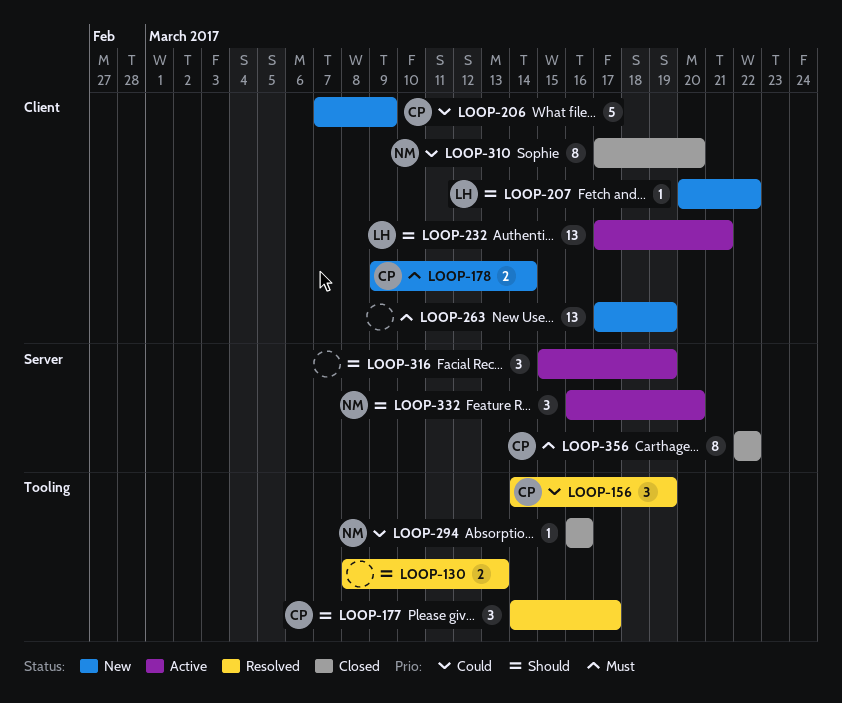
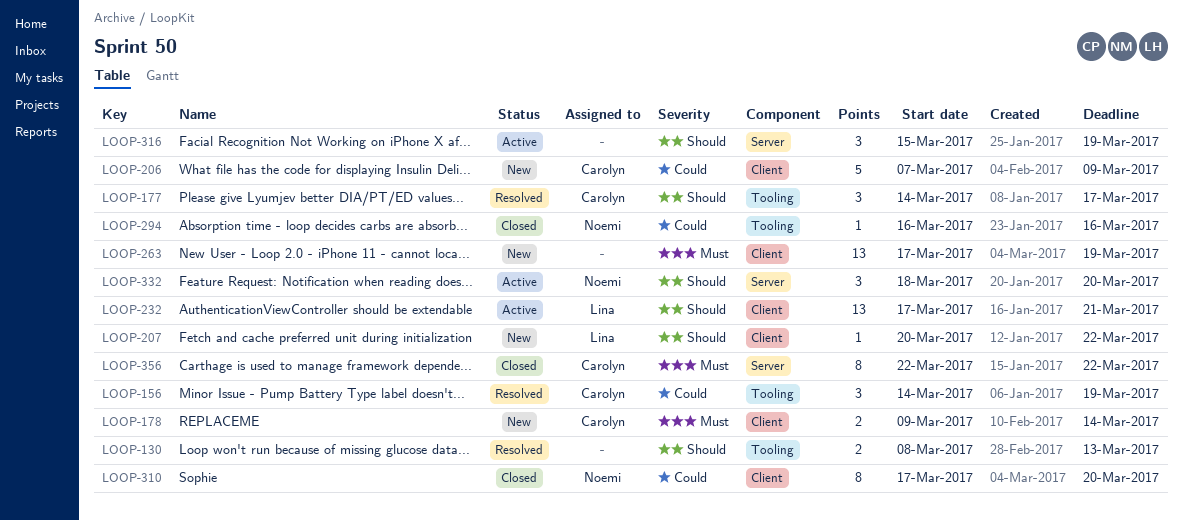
LOOP-332, start: Mar 16 -> Mar 18

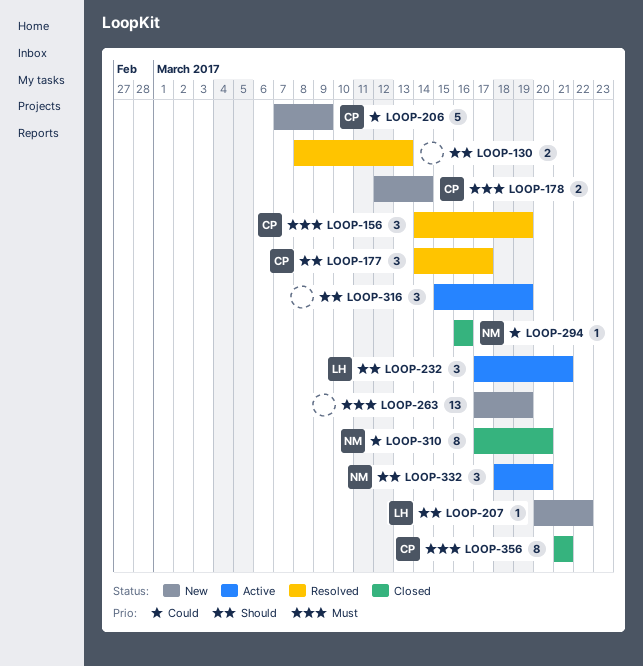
LOOP-156, priority: Could -> Must
LOOP-178, start: Mar 9 -> Mar 12
LOOP-232, estimate: 13 -> 3
LOOP-356, start: Mar 22 -> Mar 21
LOOP-356, due: Mar 22 -> Mar 21

